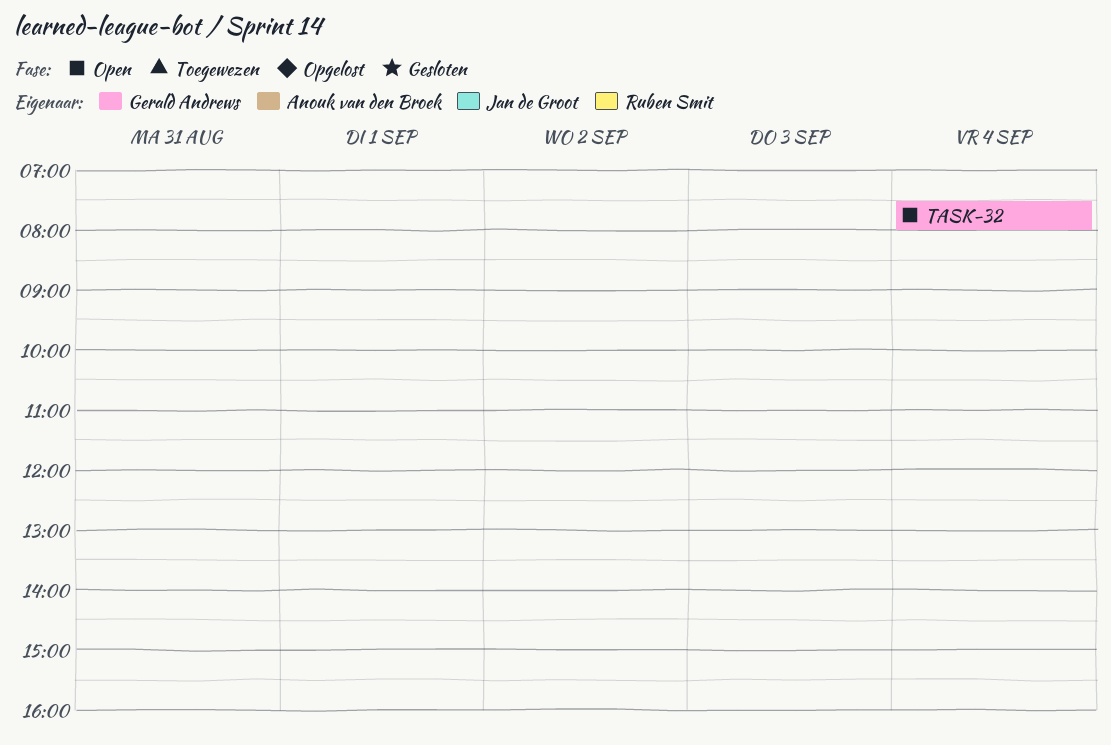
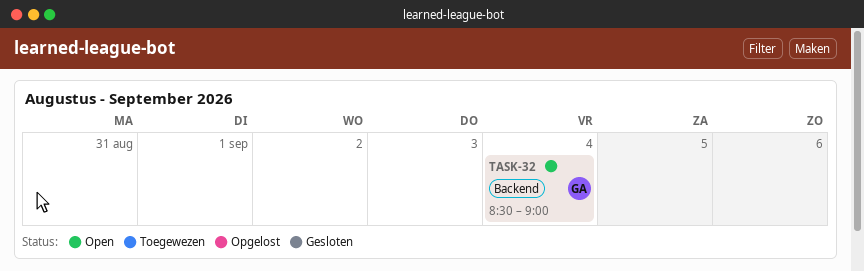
TASK-32, begins: 07:30 -> 08:30
TASK-32, ends: 08:00 -> 09:00

